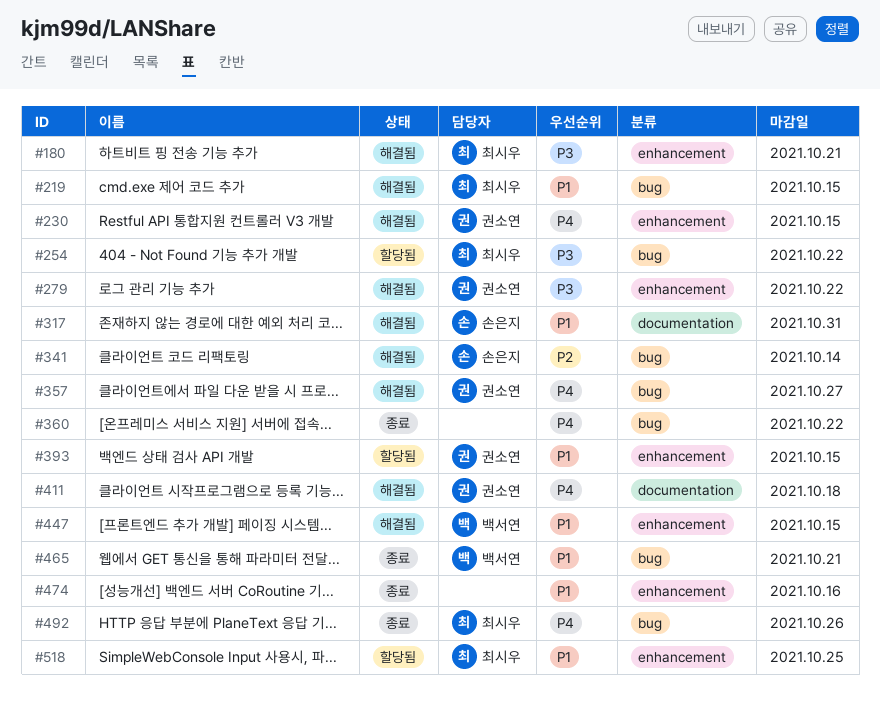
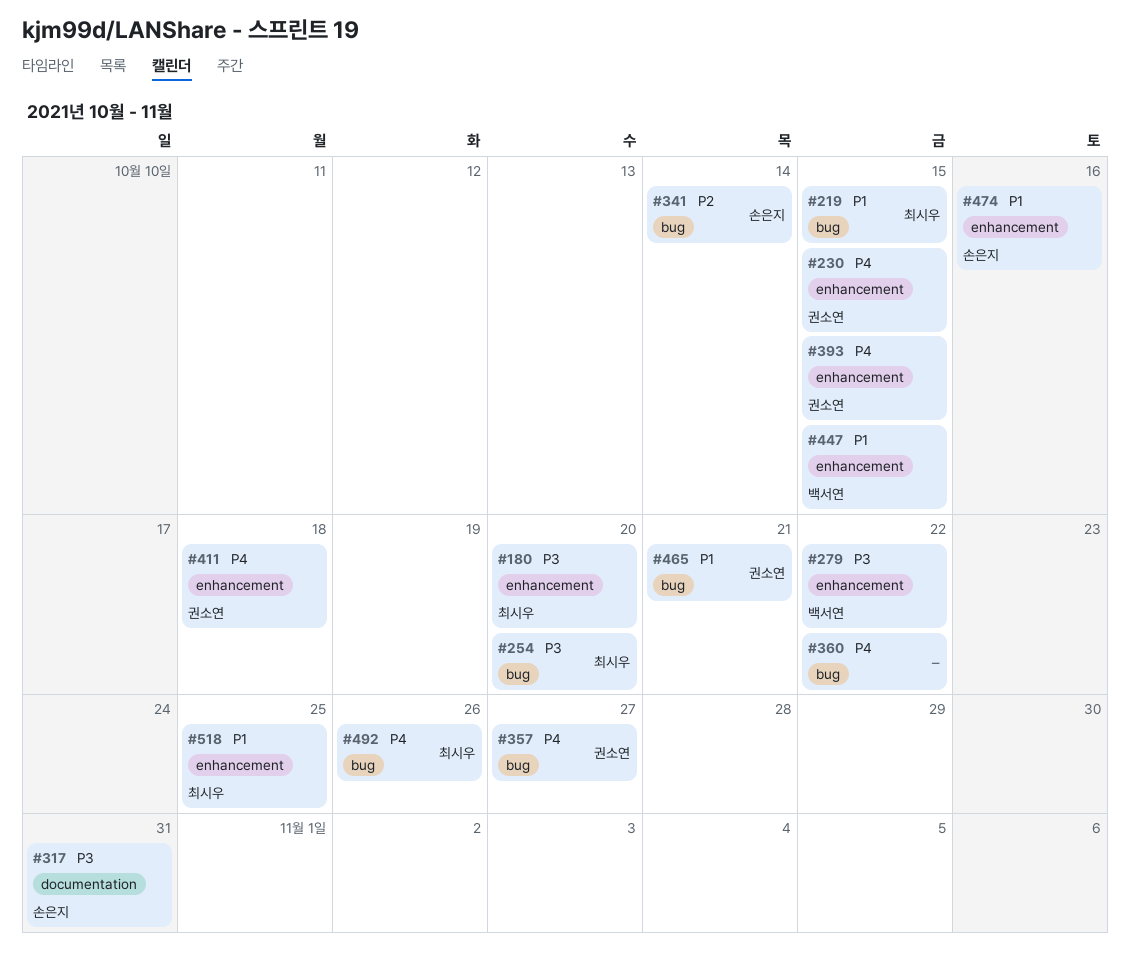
#180, due: Oct 21 -> Oct 20
#254, due: Oct 22 -> Oct 20
#279, owner: 권소연 -> 백서연
#317, priority: P1 -> P3
#393, priority: P1 -> P4
#411, label: documentation -> enhancement
#465, owner: 백서연 -> 권소연
#474, owner: none -> 손은지

